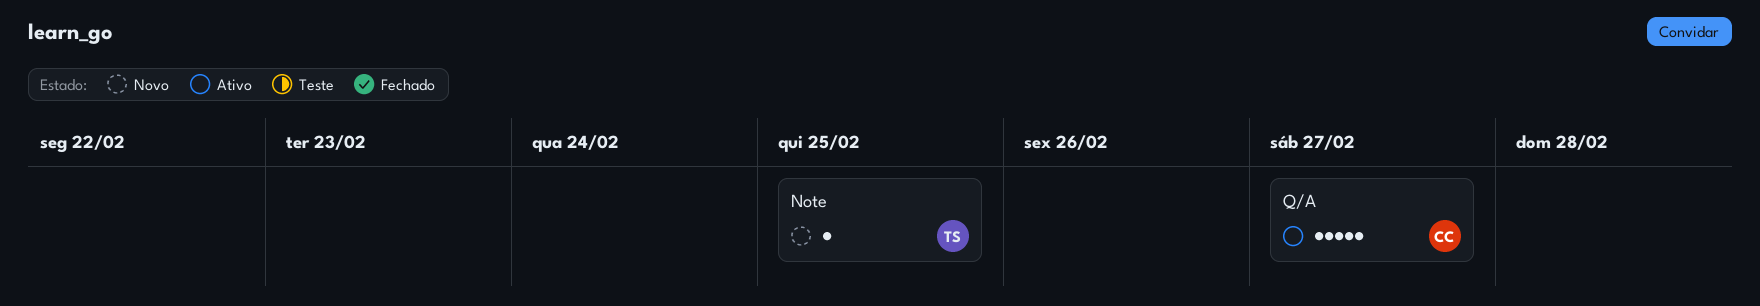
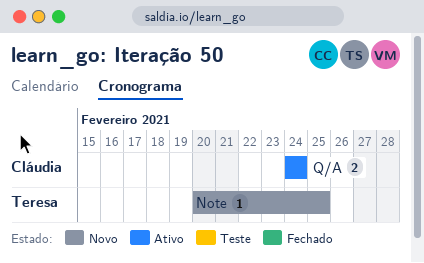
Q/A, estimate: 5 -> 2
Q/A, due: Feb 27 -> Feb 24

